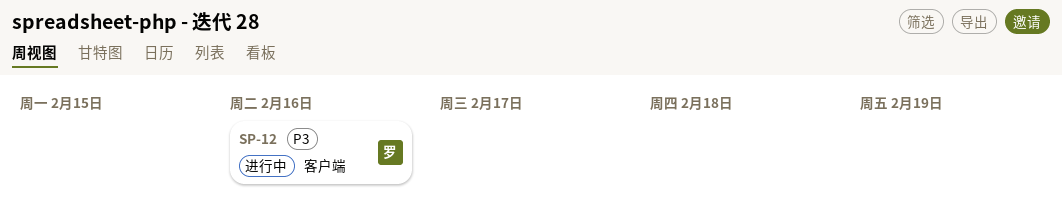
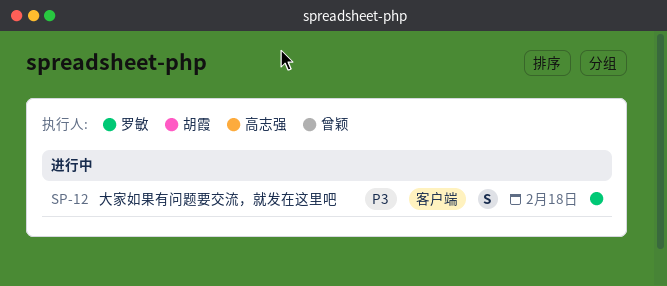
SP-12, due: Feb 16 -> Feb 18

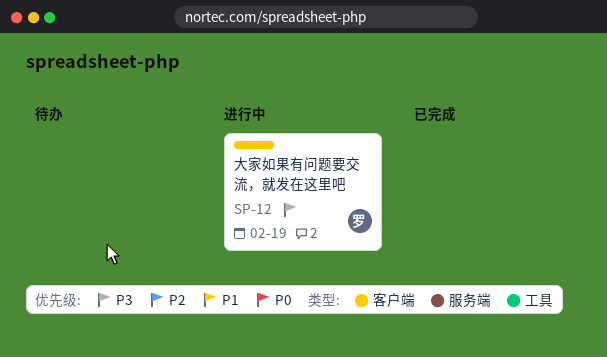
SP-12, due: Feb 18 -> Feb 19

